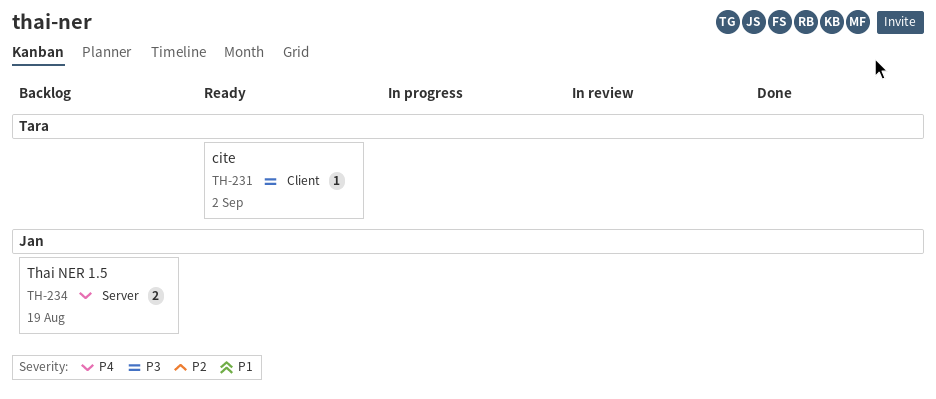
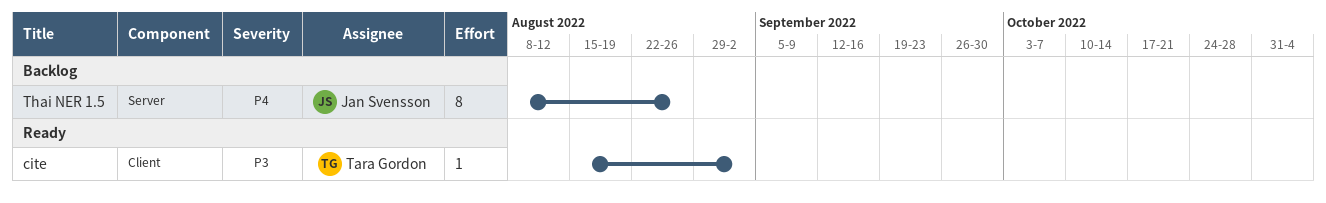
Thai NER 1.5, estimate: 2 -> 8
Thai NER 1.5, due: Aug 19 -> Aug 26

